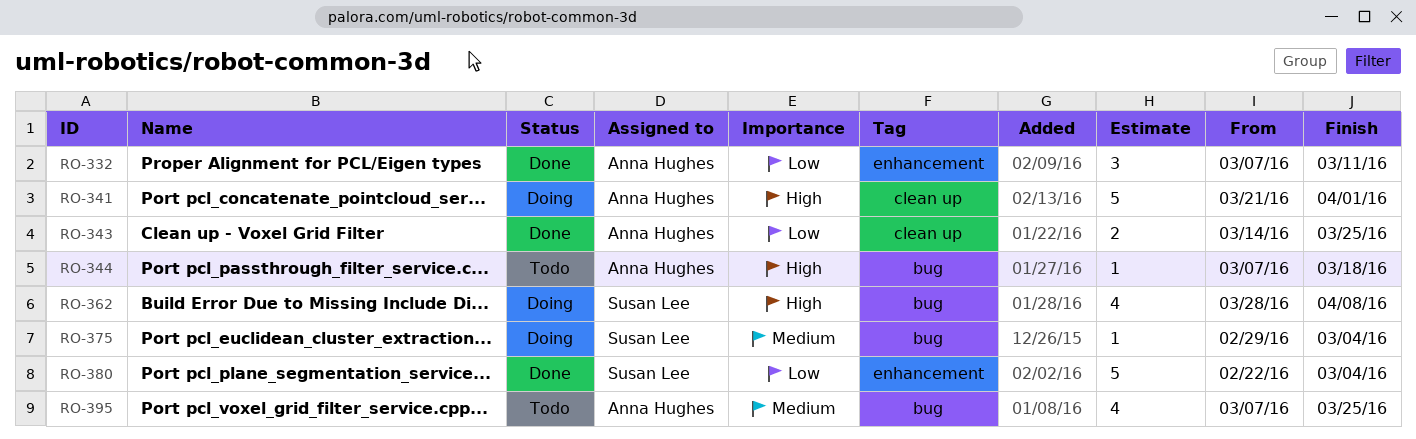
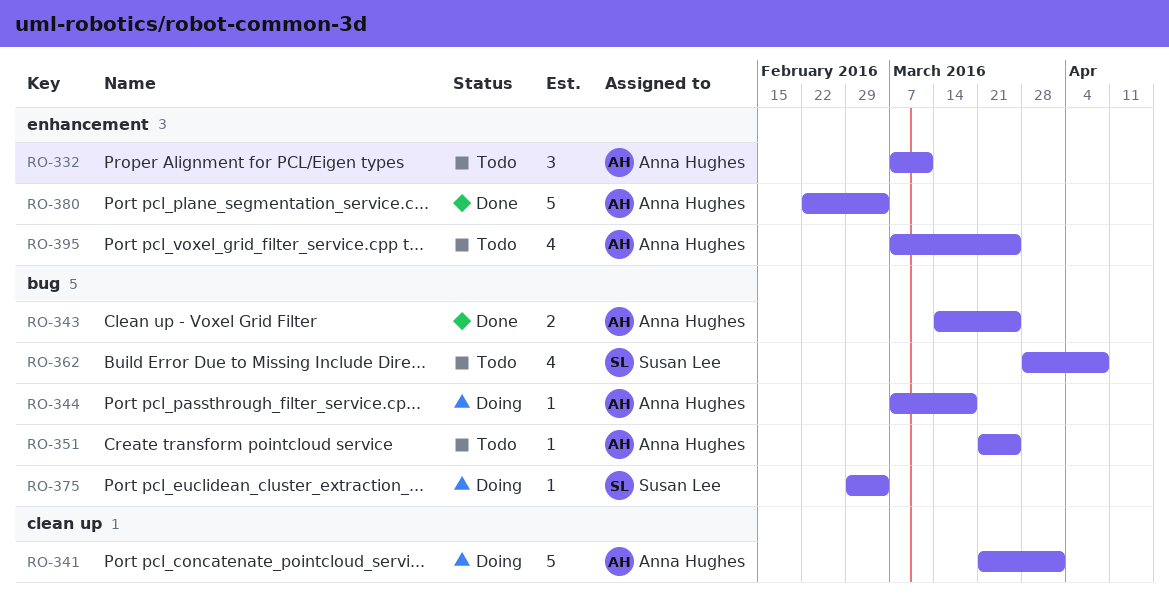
RO-332, status: Done -> Todo
RO-343, label: clean up -> bug
RO-344, status: Todo -> Doing
RO-351: none -> present
RO-362, status: Doing -> Todo
RO-380, owner: Susan Lee -> Anna Hughes
RO-395, label: bug -> enhancement

